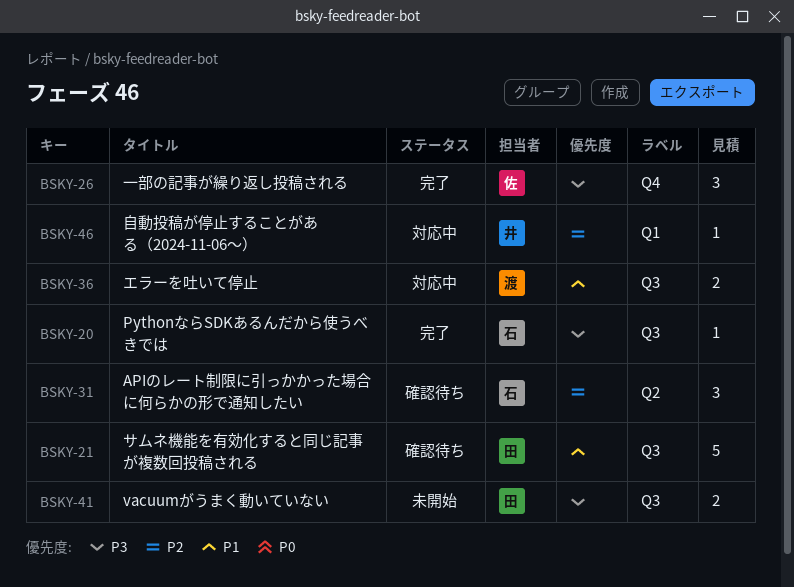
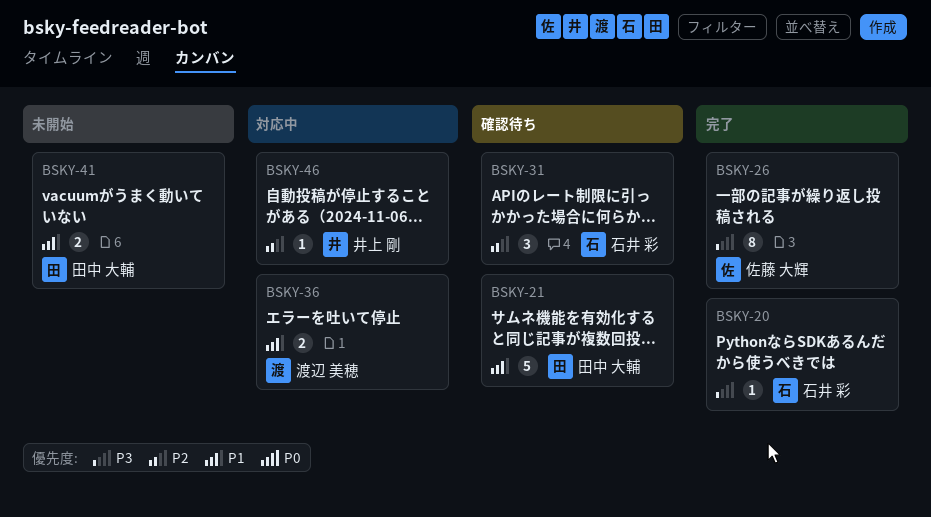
BSKY-26, estimate: 3 -> 8
BSKY-41, priority: P3 -> P1

